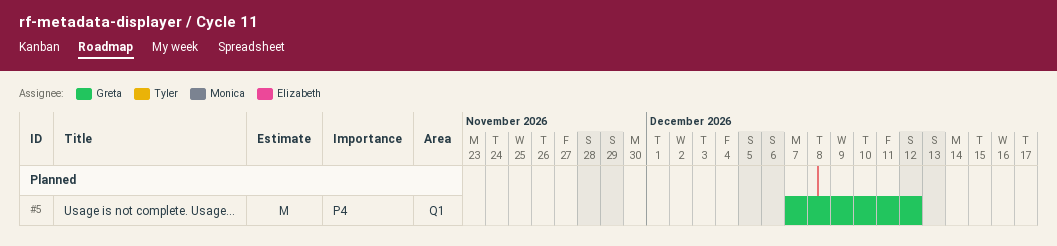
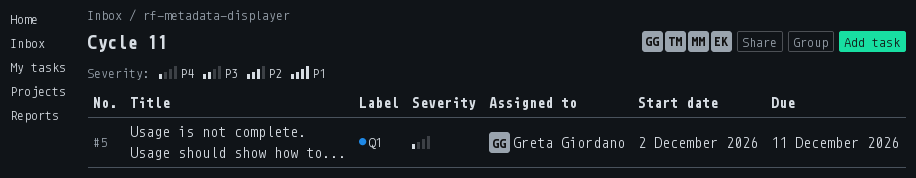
#5, start: Dec 7 -> Dec 2
#5, due: Dec 12 -> Dec 11

